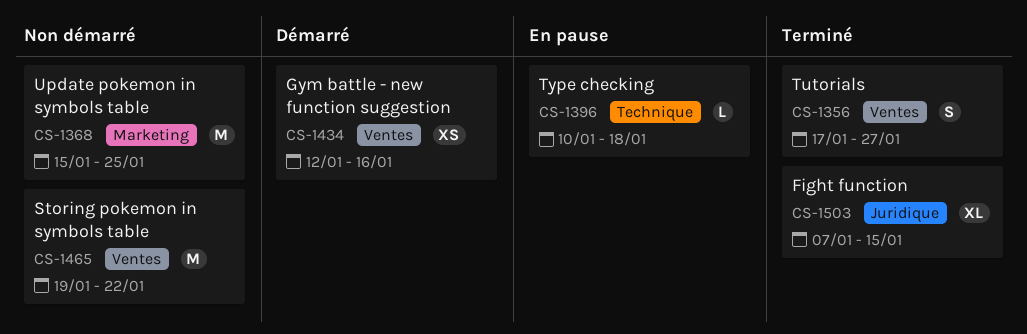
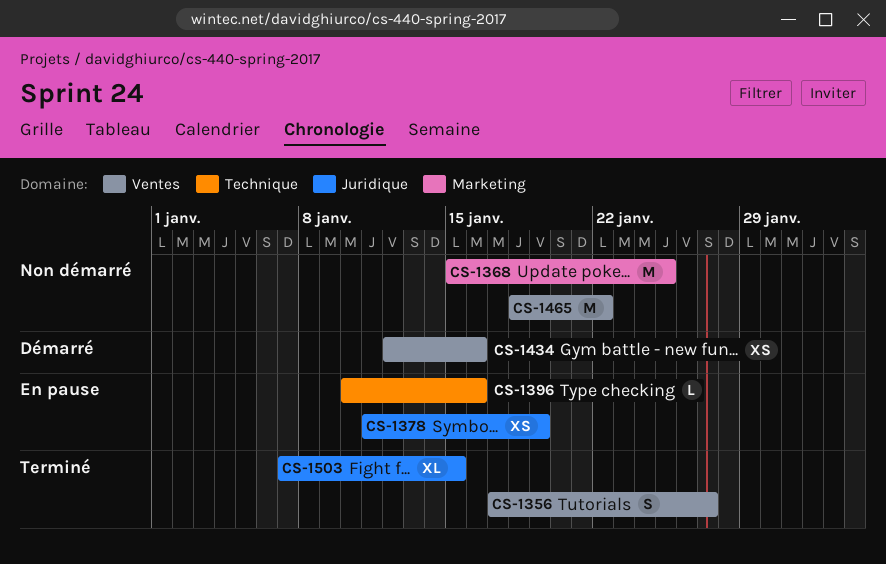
CS-1378: none -> present
CS-1396, due: Jan 18 -> Jan 16
CS-1465, start: Jan 19 -> Jan 18

